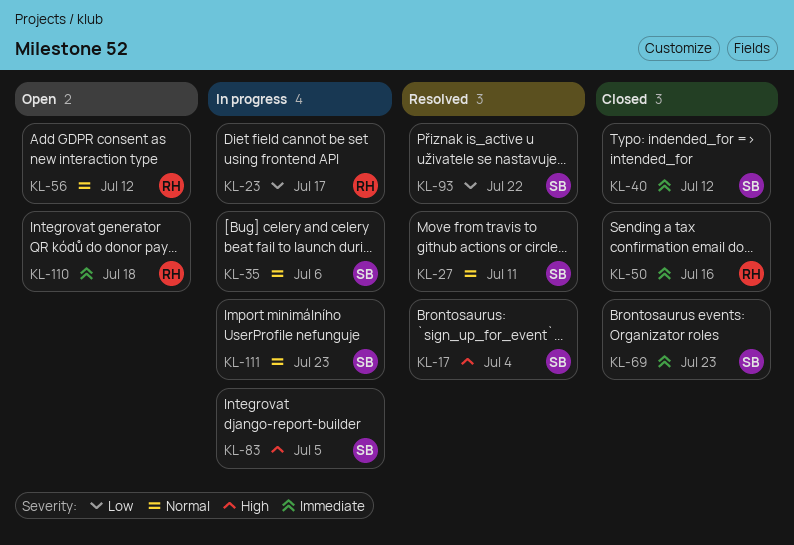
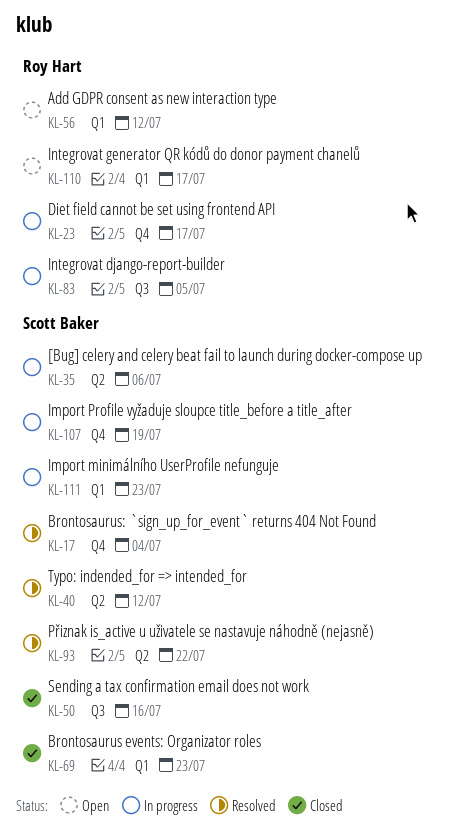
KL-27: present -> none
KL-40, status: Closed -> Resolved
KL-50, owner: Roy Hart -> Scott Baker
KL-83, owner: Scott Baker -> Roy Hart
KL-107: none -> present
KL-110, due: Jul 18 -> Jul 17

